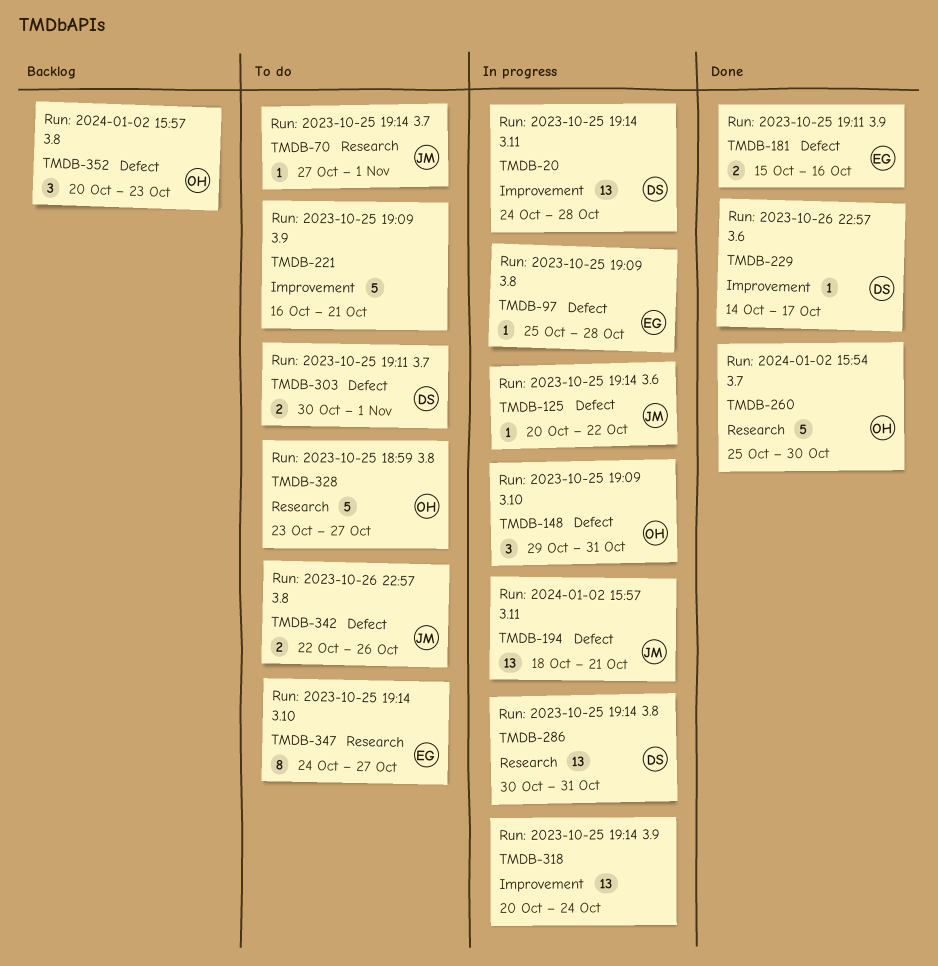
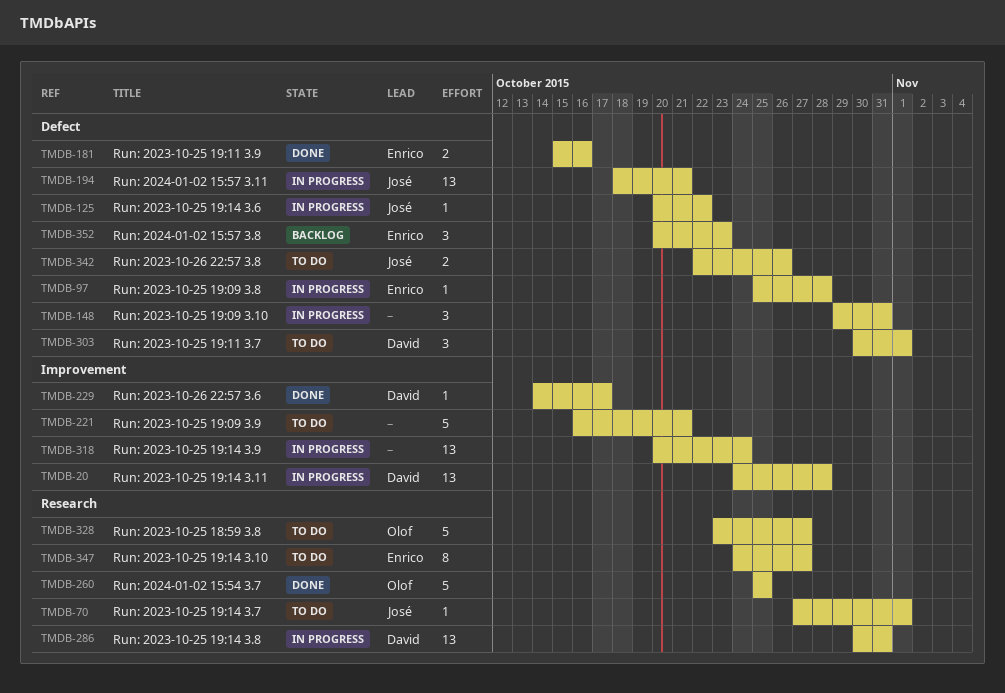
TMDB-148, owner: Olof -> none
TMDB-260, due: Oct 30 -> Oct 25
TMDB-303, estimate: 2 -> 3
TMDB-352, owner: Olof -> Enrico

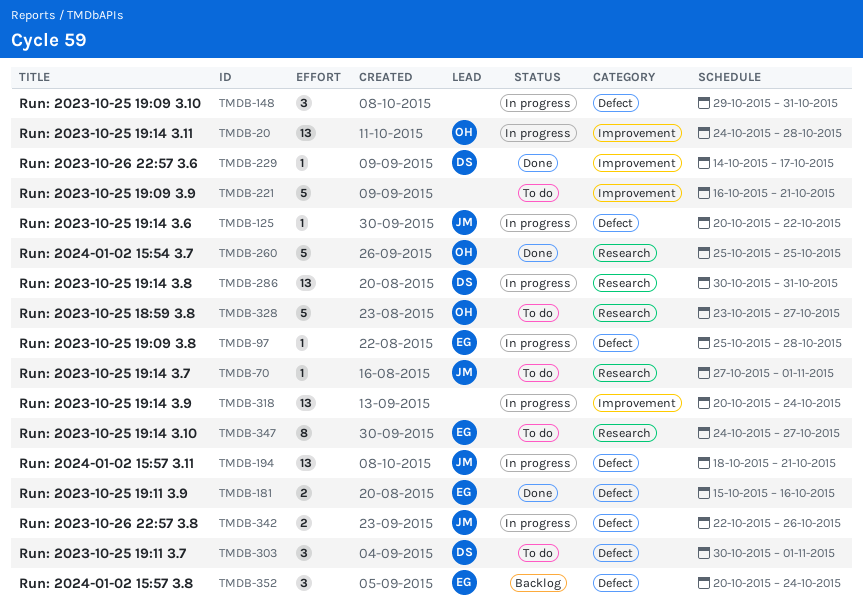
TMDB-20, owner: David -> Olof
TMDB-342, status: To do -> In progress
TMDB-352, due: Oct 23 -> Oct 24

